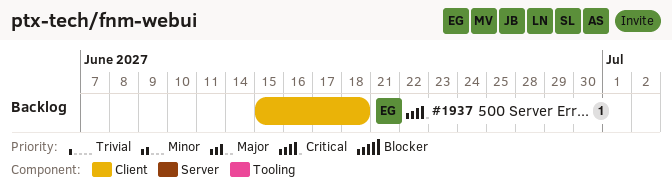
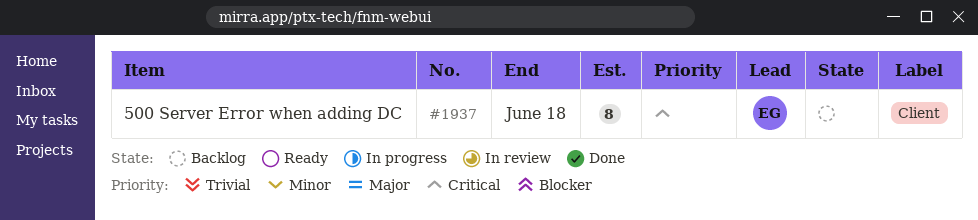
#1937, estimate: 1 -> 8

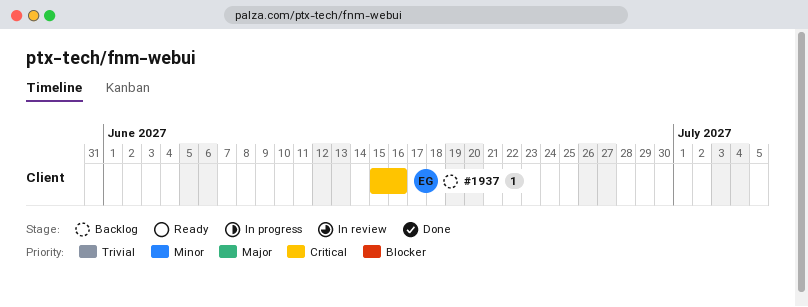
#1937, estimate: 8 -> 1
#1937, due: Jun 18 -> Jun 16

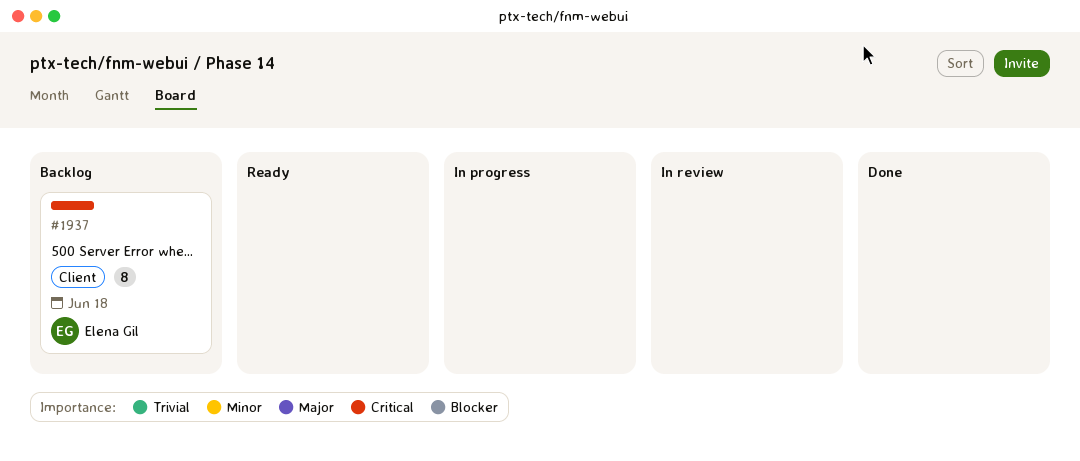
#1937, estimate: 1 -> 8
#1937, due: Jun 16 -> Jun 18

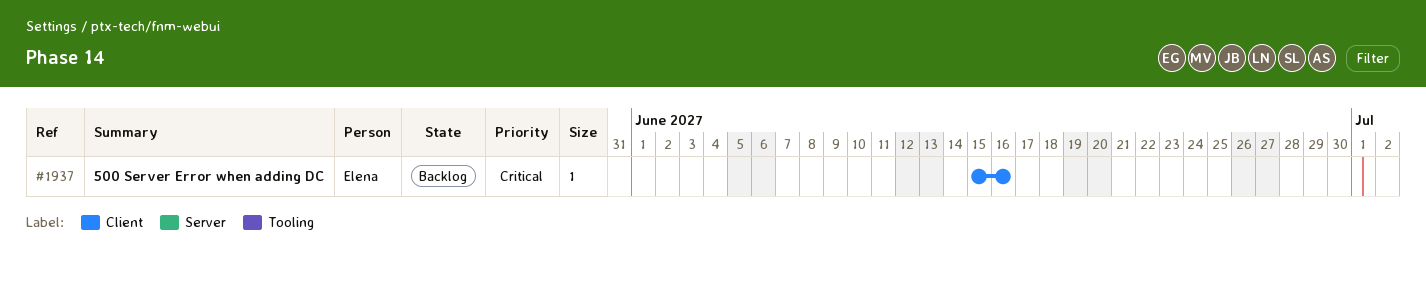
#1937, estimate: 8 -> 1
#1937, due: Jun 18 -> Jun 16

